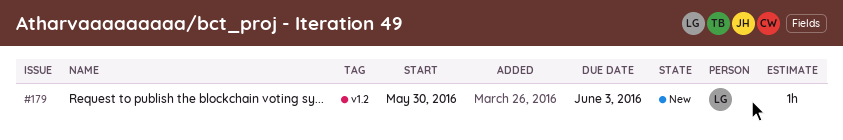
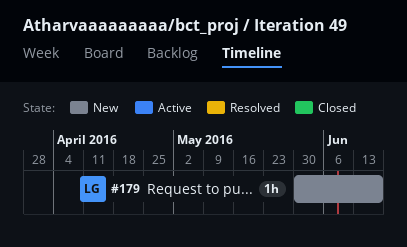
#179, due: Jun 3 -> Jun 17

